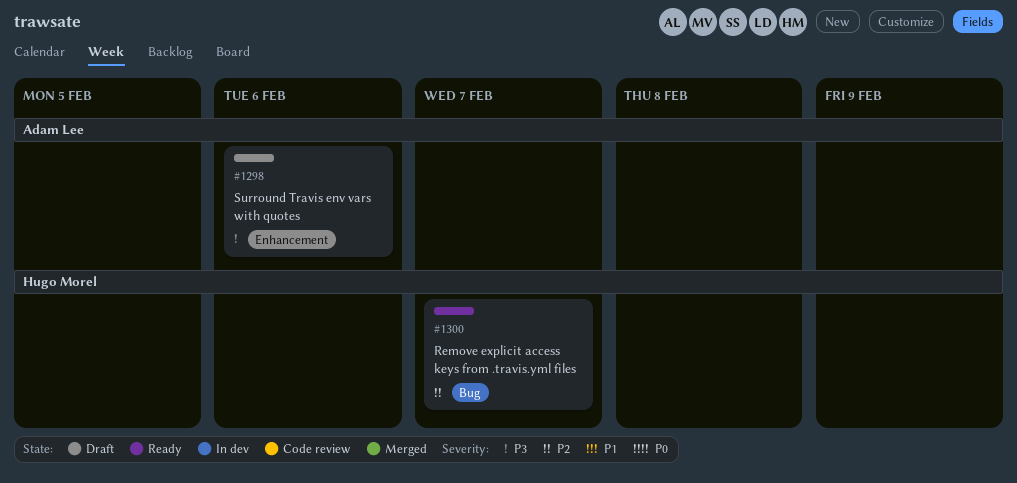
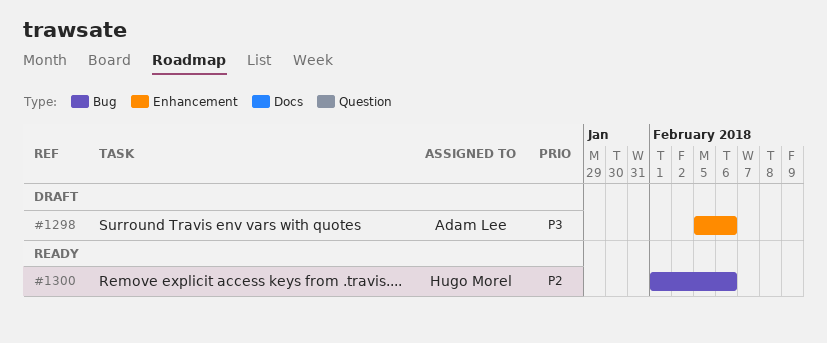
#1300, due: Feb 7 -> Feb 6

